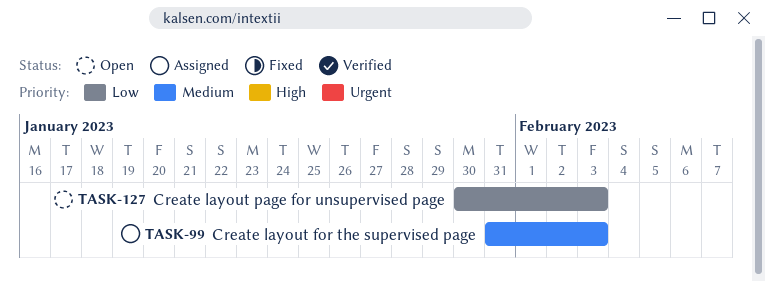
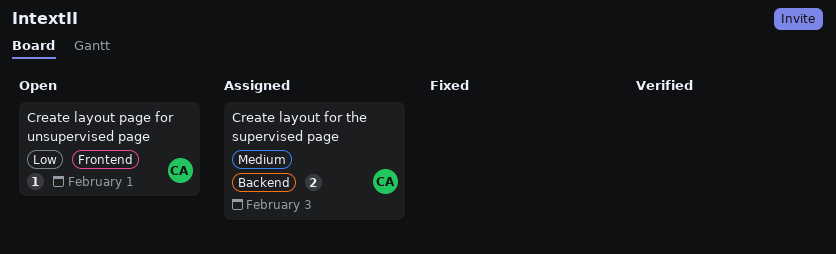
Create layout page for unsupervised page, due: Feb 3 -> Feb 1

